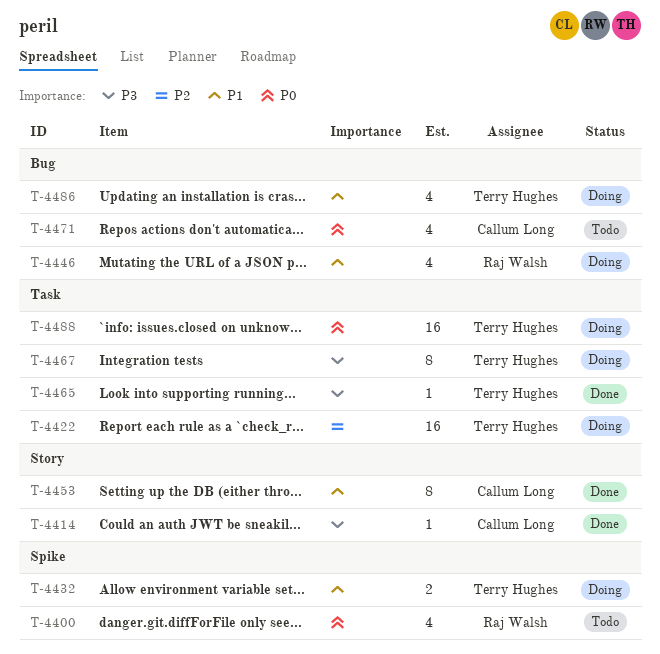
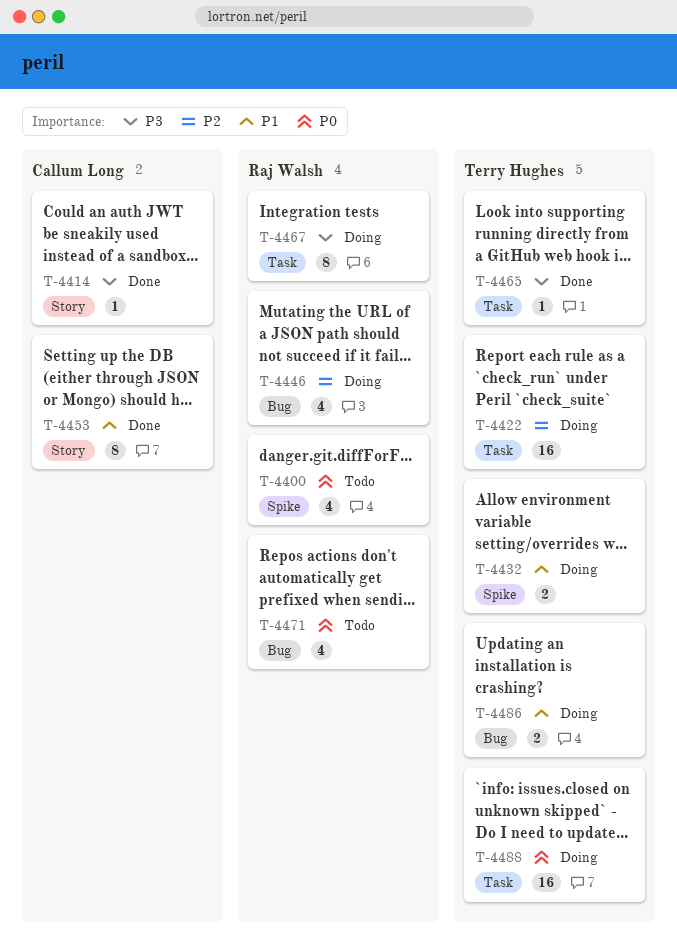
T-4446, priority: P1 -> P2
T-4467, owner: Terry Hughes -> Raj Walsh
T-4471, owner: Callum Long -> Raj Walsh
T-4486, estimate: 4 -> 2

